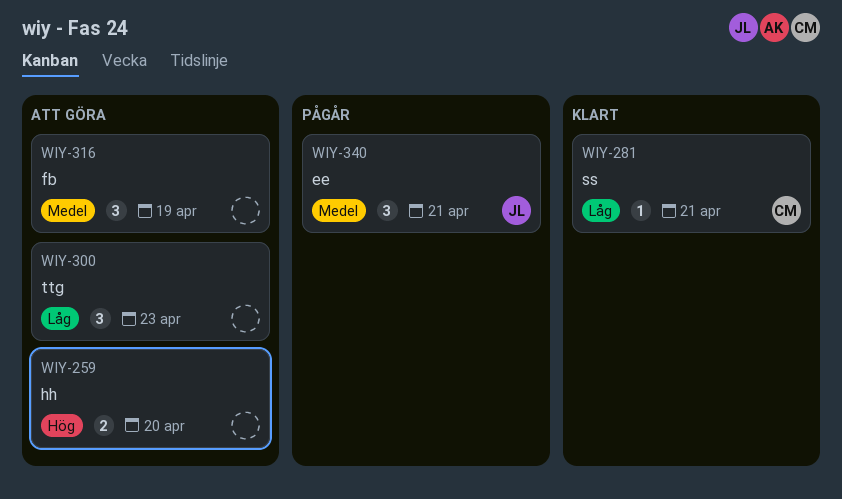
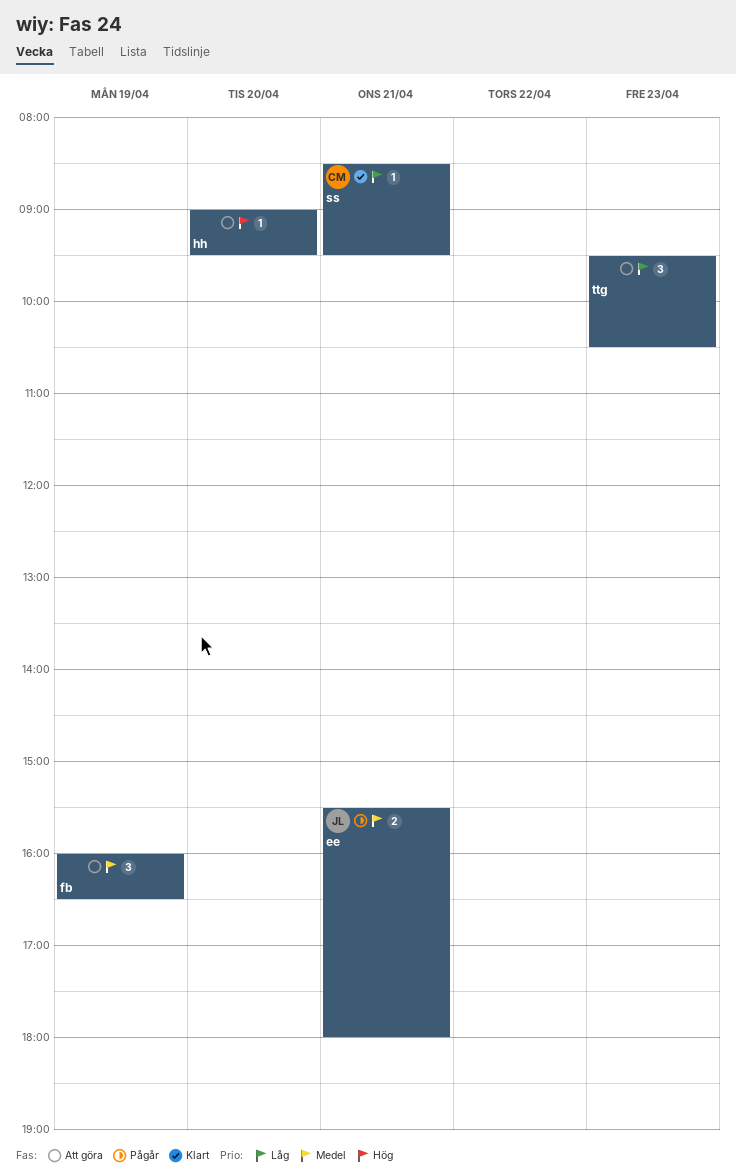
ee, estimate: 3 -> 2
hh, estimate: 2 -> 1

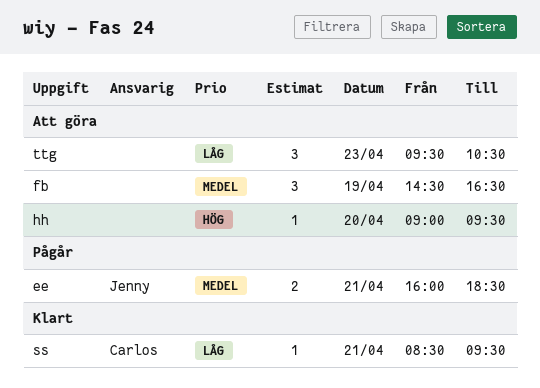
ee, begins: 15:30 -> 16:00
ee, ends: 18:00 -> 18:30
fb, begins: 16:00 -> 14:30

